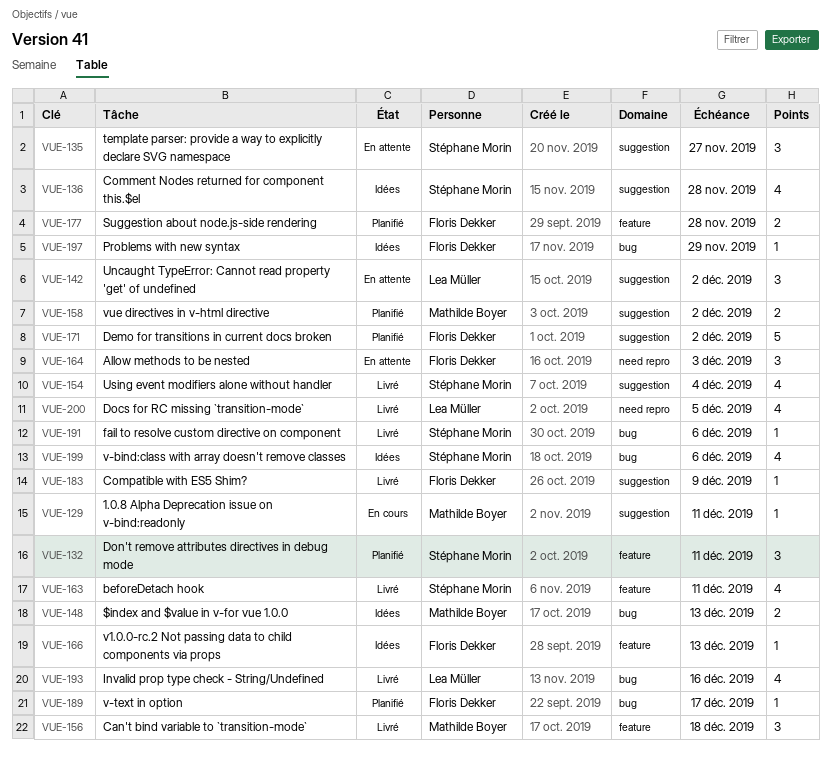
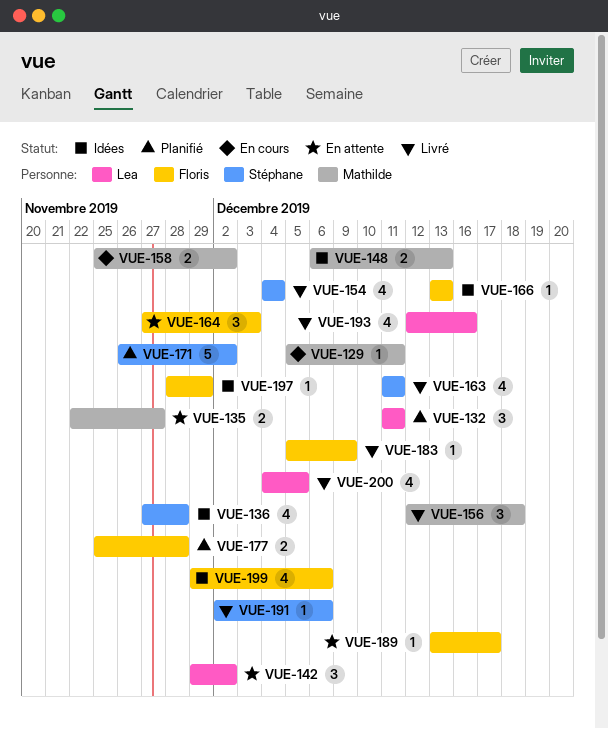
VUE-132, owner: Stéphane Morin -> Lea Müller
VUE-135, owner: Stéphane Morin -> Mathilde Boyer
VUE-135, estimate: 3 -> 2
VUE-158, status: Planifié -> En cours
VUE-171, owner: Floris Dekker -> Stéphane Morin
VUE-189, status: Planifié -> En attente
VUE-199, owner: Stéphane Morin -> Floris Dekker

